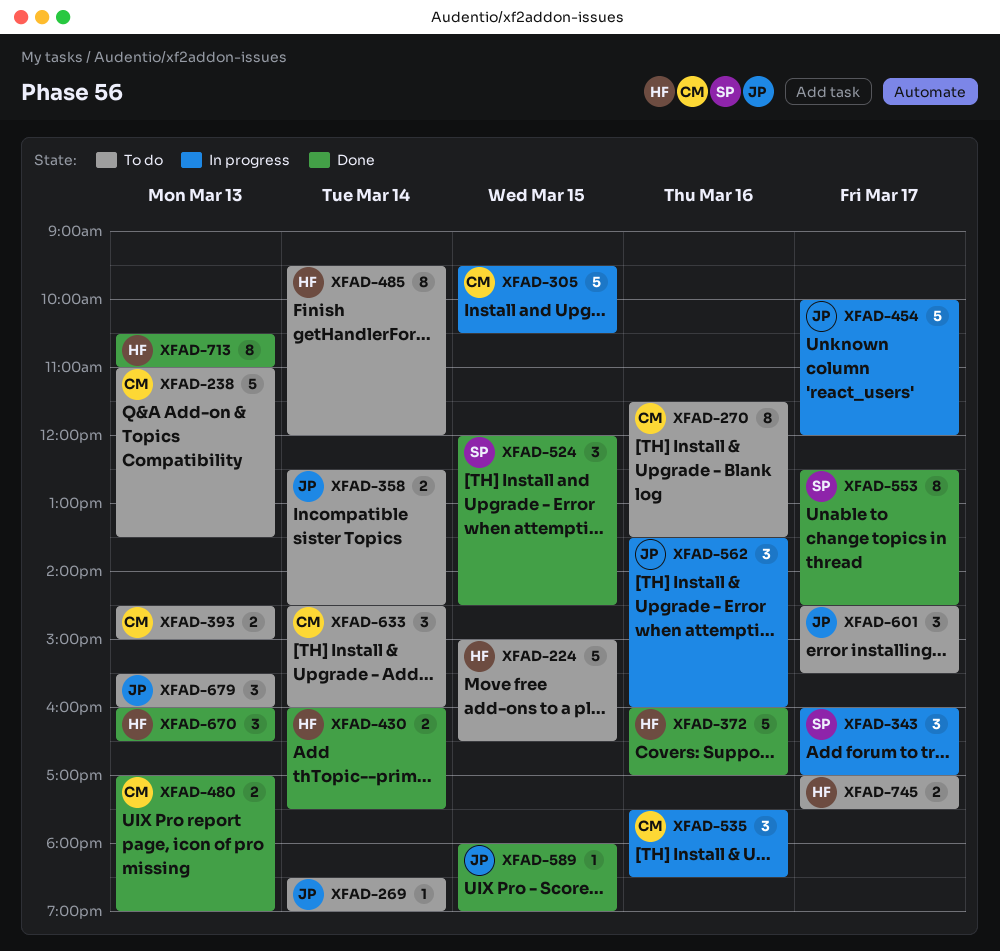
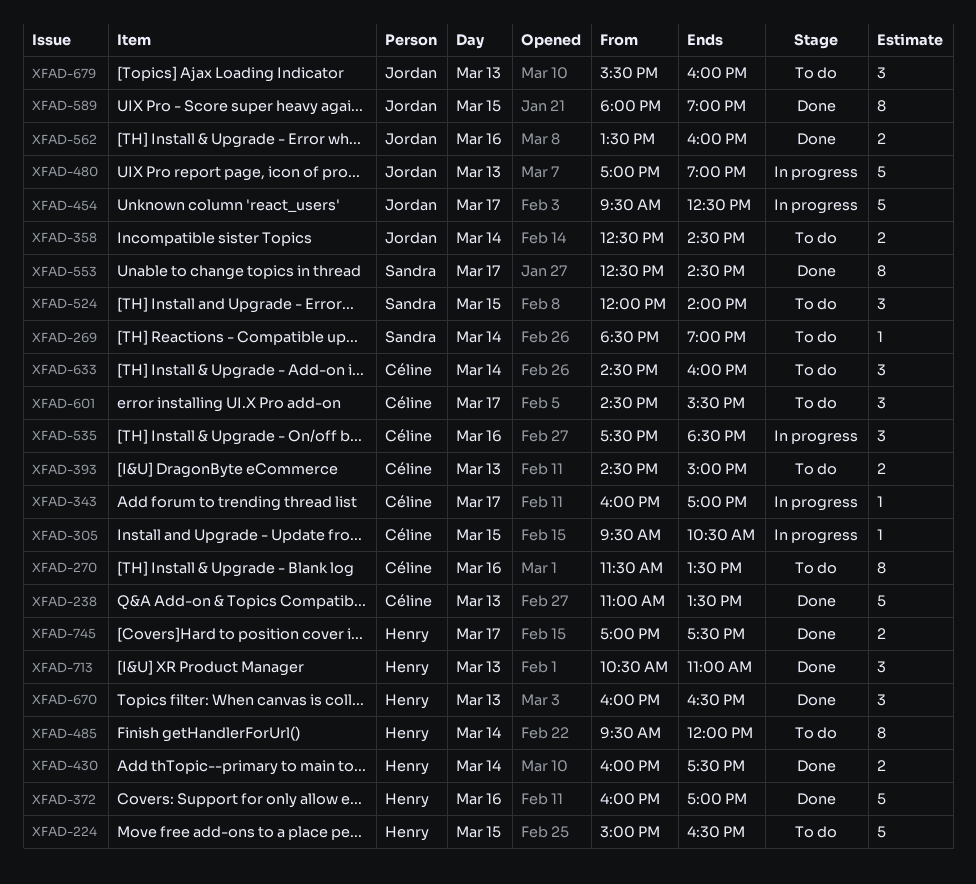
XFAD-238, status: To do -> Done
XFAD-269, owner: Jordan -> Sandra
XFAD-305, estimate: 5 -> 1
XFAD-343, owner: Sandra -> Céline
XFAD-343, estimate: 3 -> 1
XFAD-454, begins: 10:00 -> 09:30
XFAD-454, ends: 12:00 -> 12:30
XFAD-480, status: Done -> In progress
XFAD-480, owner: Céline -> Jordan
XFAD-480, estimate: 2 -> 5
XFAD-524, status: Done -> To do
XFAD-524, ends: 14:30 -> 14:00
XFAD-562, status: In progress -> Done
XFAD-562, estimate: 3 -> 2
XFAD-589, estimate: 1 -> 8
XFAD-601, owner: Jordan -> Céline
XFAD-713, estimate: 8 -> 3
XFAD-745, status: To do -> Done

